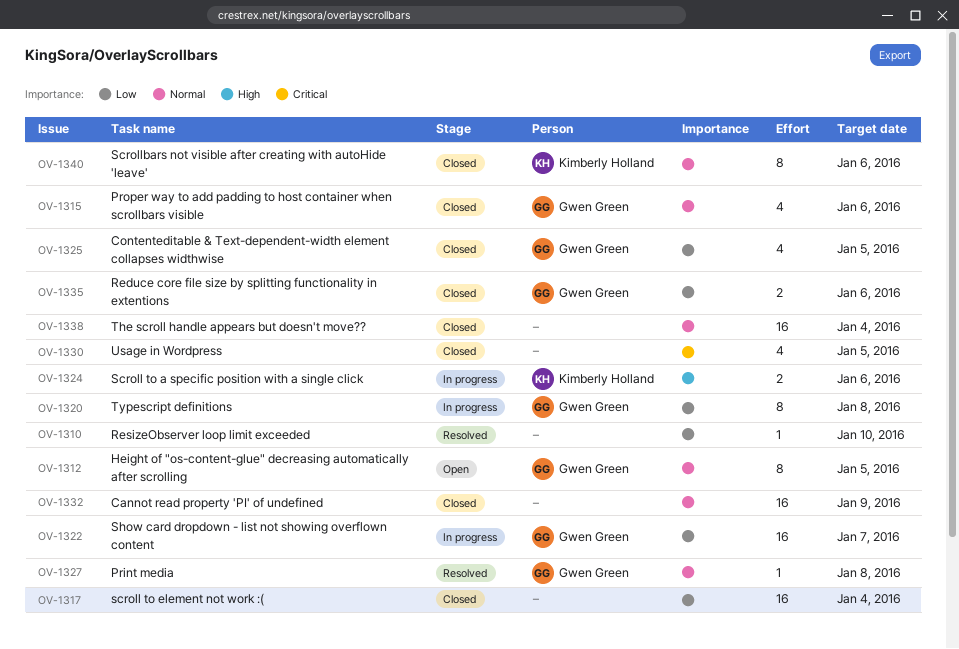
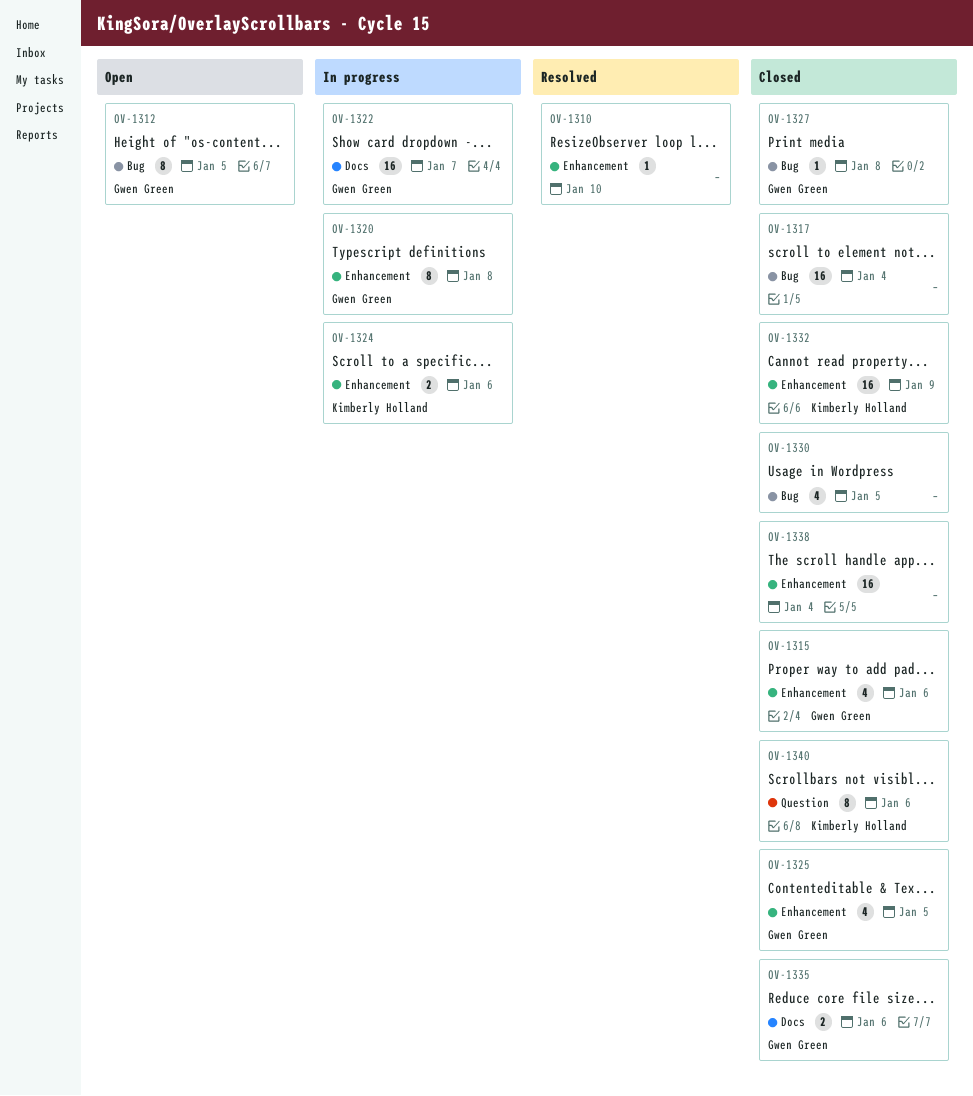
OV-1327, status: Resolved -> Closed
OV-1332, owner: none -> Kimberly Holland

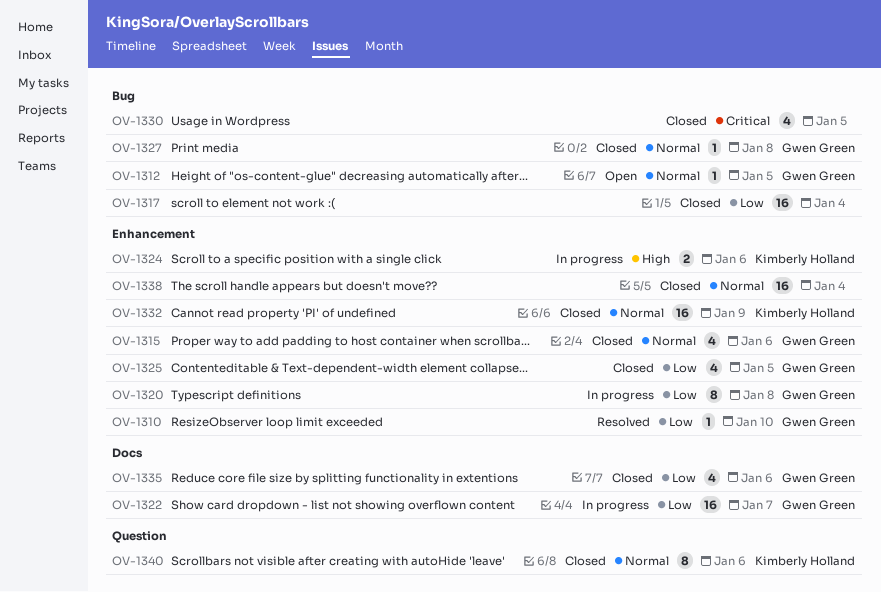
OV-1310, owner: none -> Gwen Green
OV-1312, estimate: 8 -> 1
OV-1335, estimate: 2 -> 4

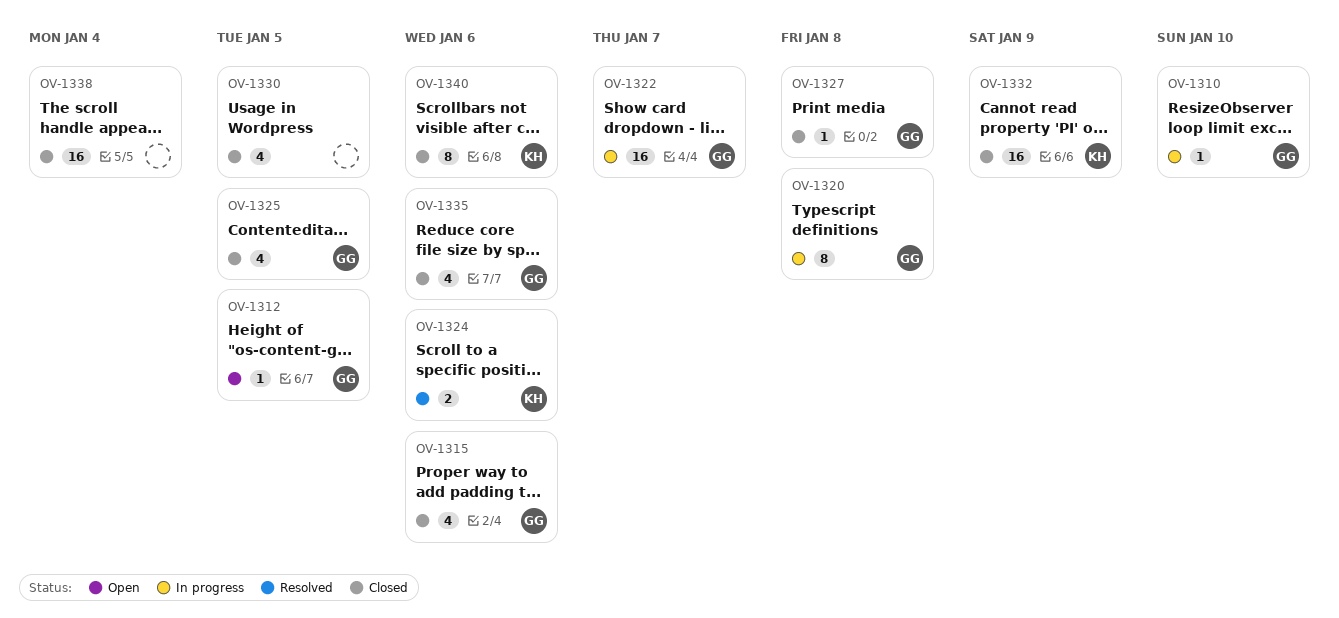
OV-1310, status: Resolved -> In progress
OV-1317: present -> none
OV-1324, status: In progress -> Resolved

